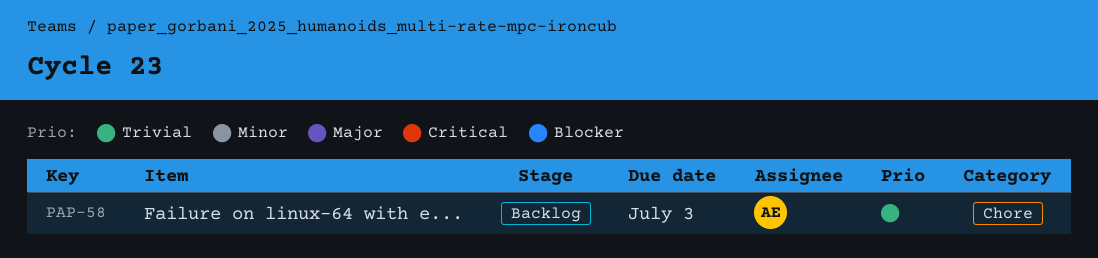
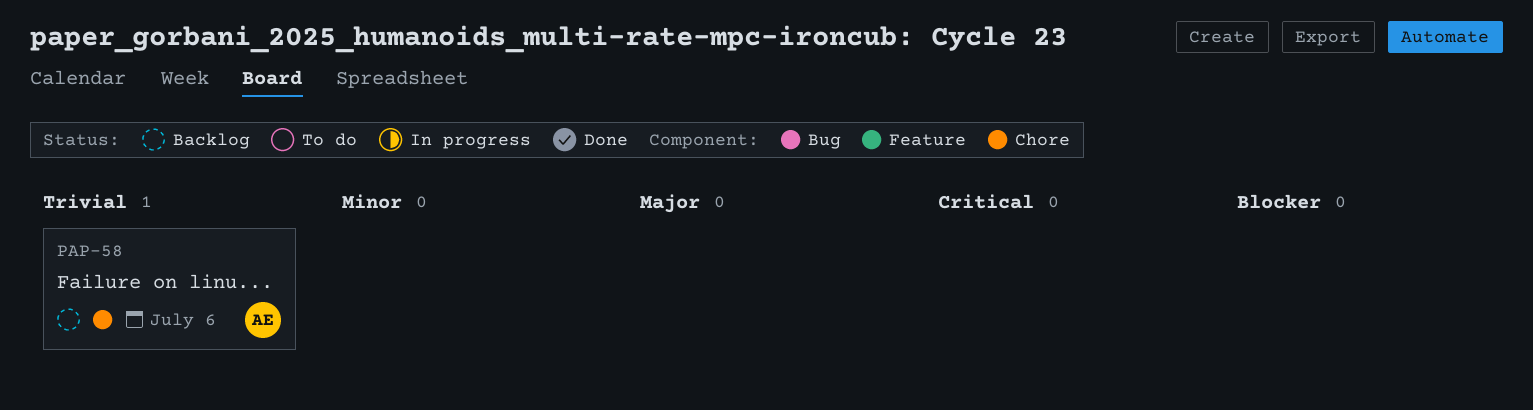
PAP-58, due: Jul 3 -> Jul 6

